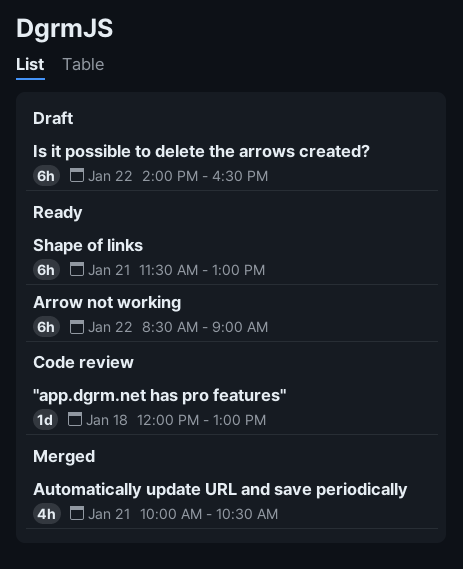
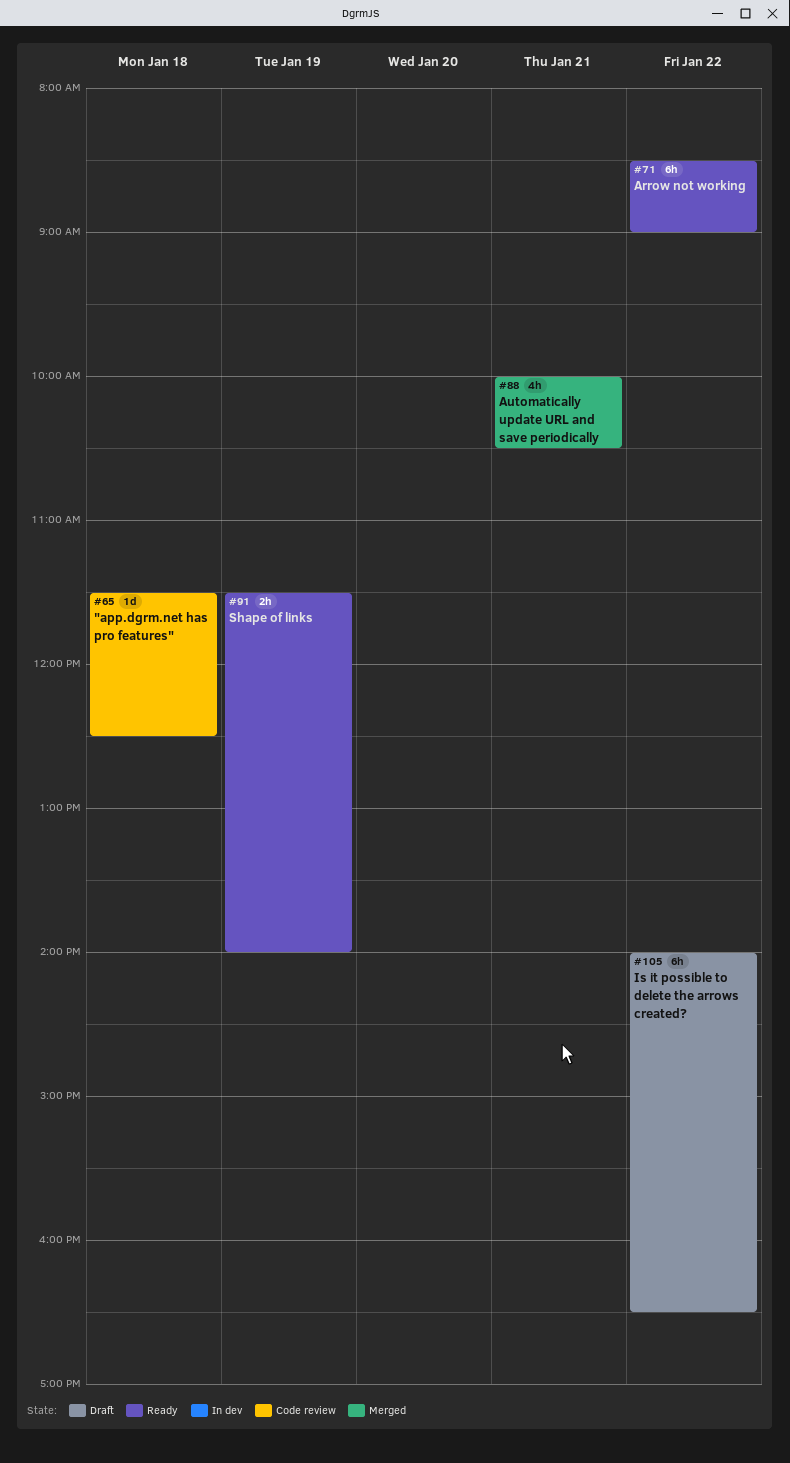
"app.dgrm.net has pro features", begins: 12:00 -> 11:30
"app.dgrm.net has pro features", ends: 13:00 -> 12:30
Shape of links, estimate: 6h -> 2h
Shape of links, day: Jan 21 -> Jan 19
Shape of links, ends: 13:00 -> 14:00

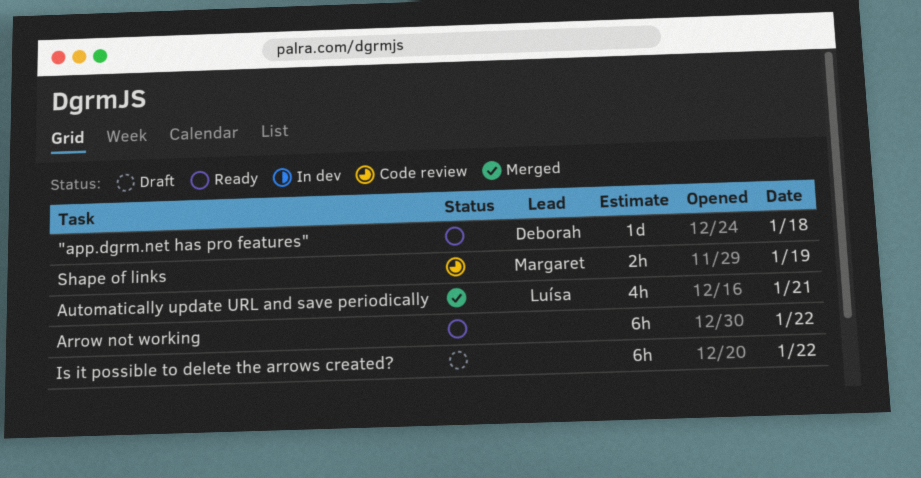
"app.dgrm.net has pro features", status: Code review -> Ready
Shape of links, status: Ready -> Code review

